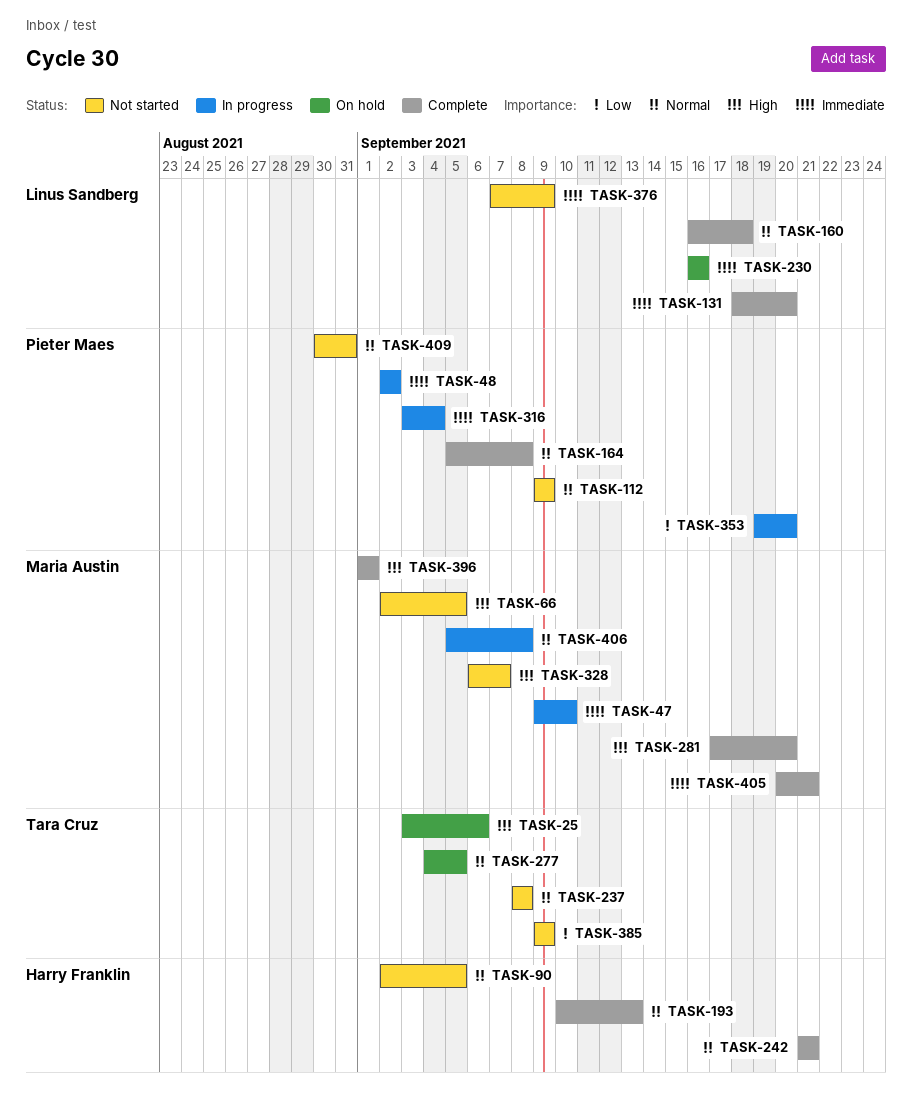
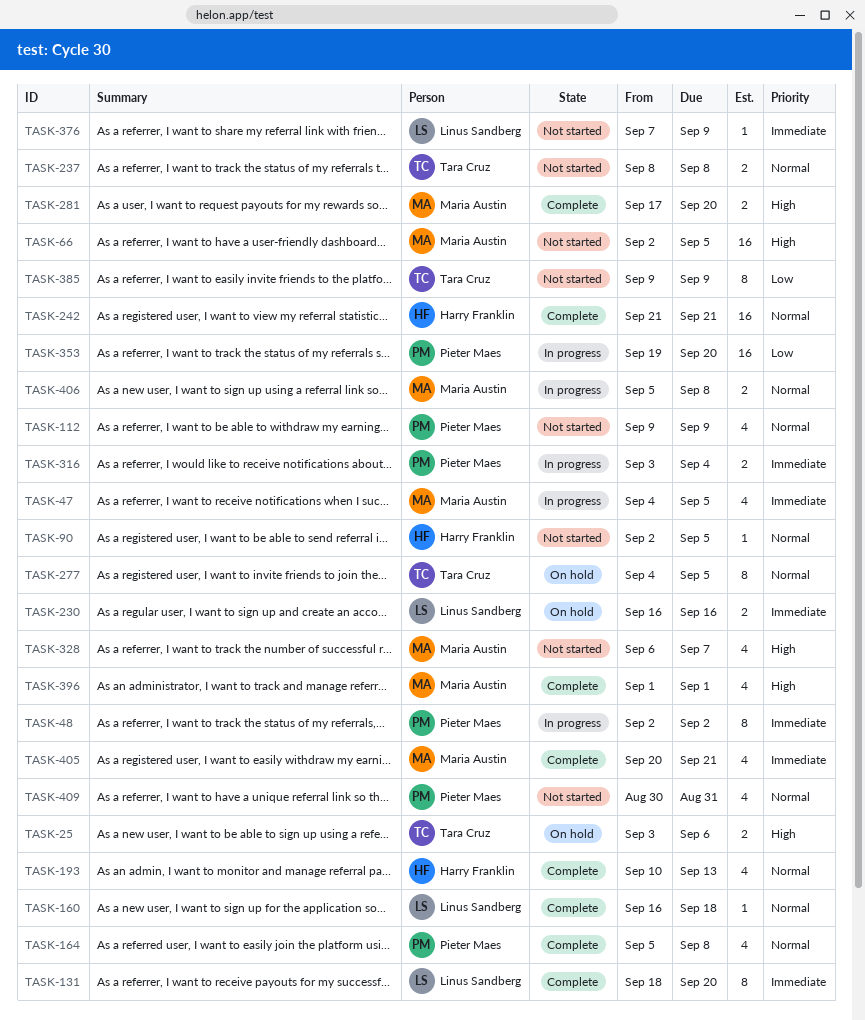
TASK-47, start: Sep 9 -> Sep 4
TASK-47, due: Sep 10 -> Sep 5

